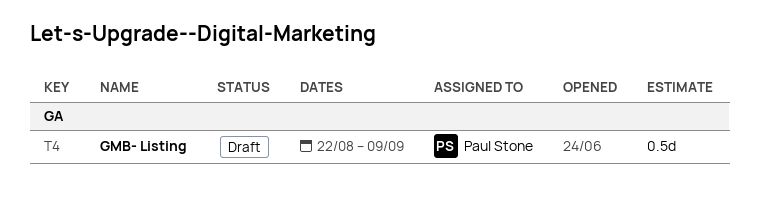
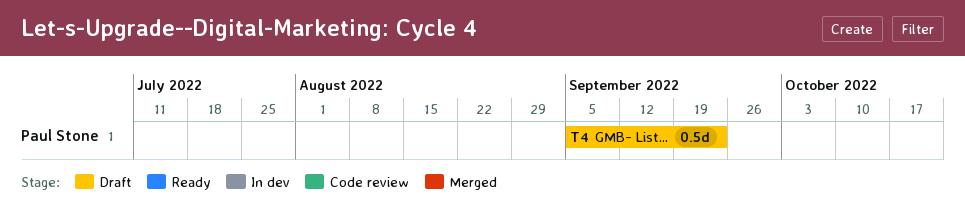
T4, start: Aug 22 -> Sep 5
T4, due: Sep 9 -> Sep 23

